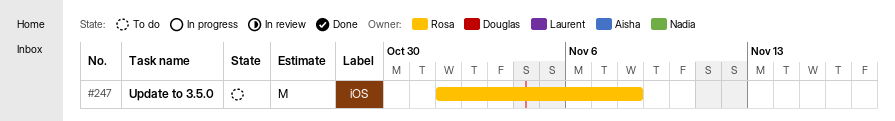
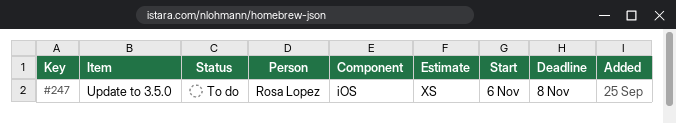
#247, estimate: M -> XS
#247, start: Nov 1 -> Nov 6

